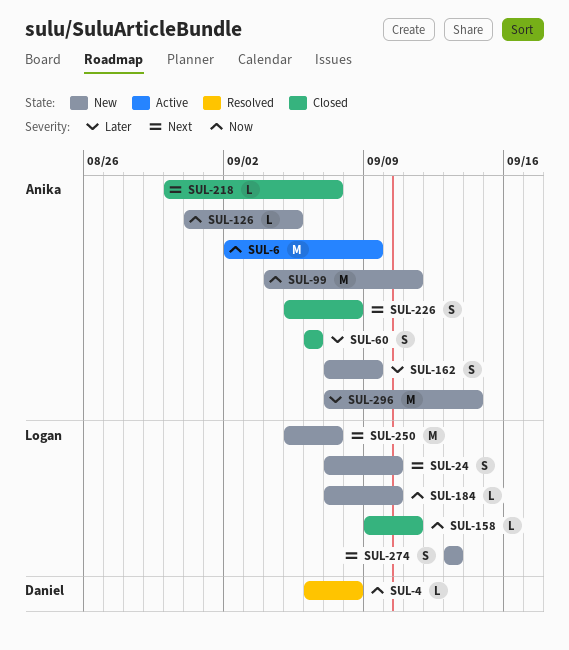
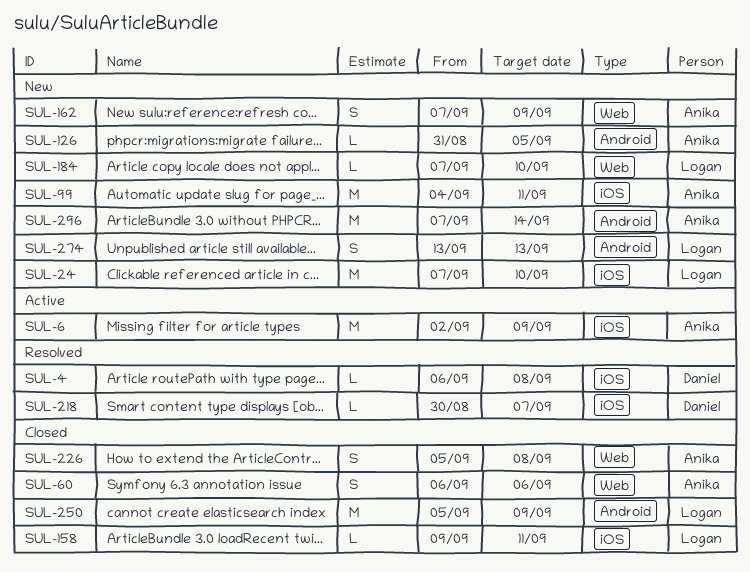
SUL-24, estimate: S -> M
SUL-218, status: Closed -> Resolved
SUL-218, owner: Anika -> Daniel
SUL-250, status: New -> Closed
SUL-250, due: Sep 7 -> Sep 9

